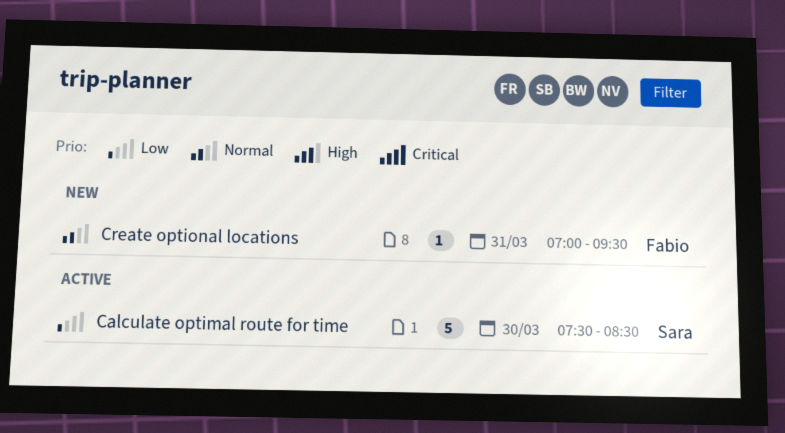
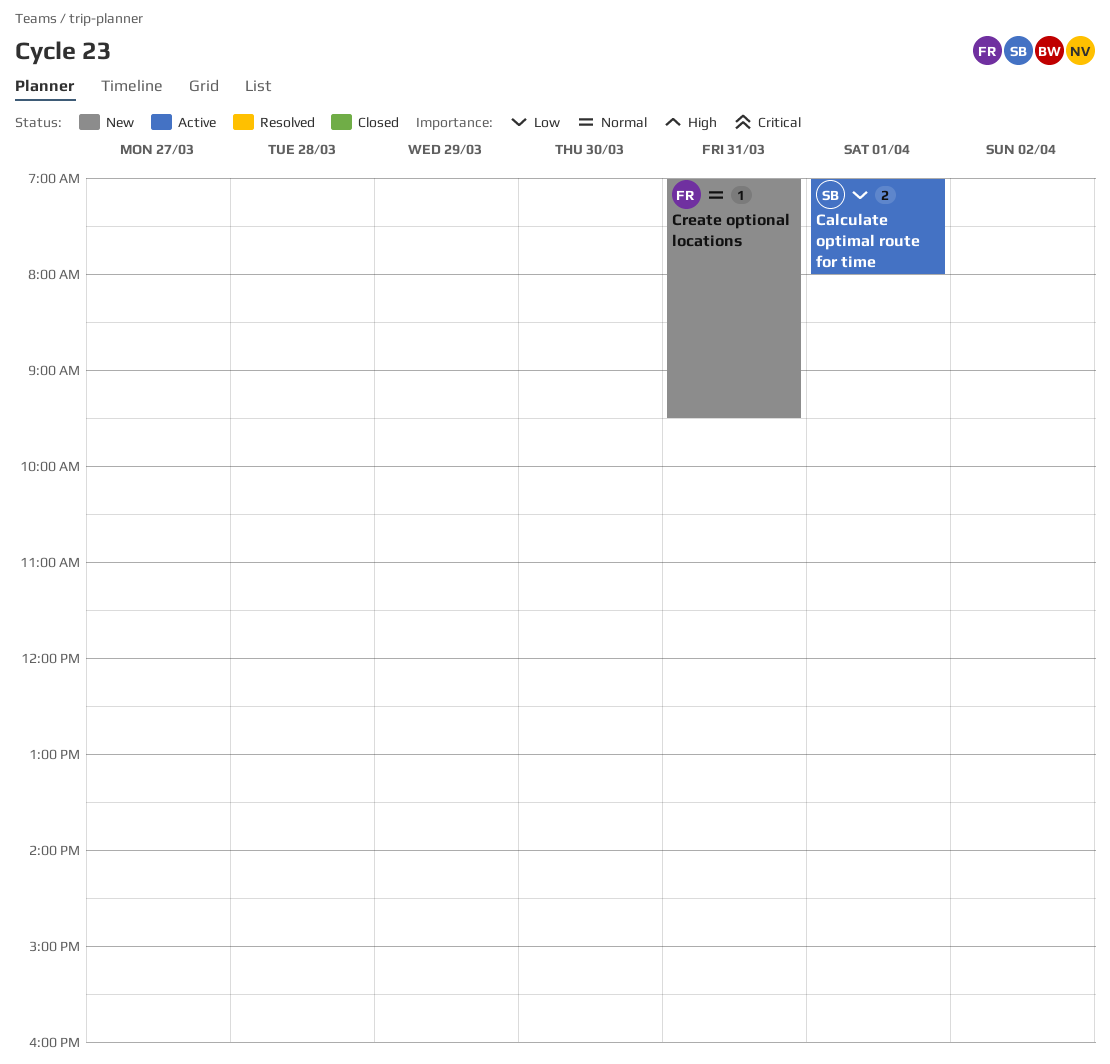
Calculate optimal route for time, estimate: 5 -> 2
Calculate optimal route for time, day: Mar 30 -> Apr 1
Calculate optimal route for time, begins: 07:30 -> 07:00
Calculate optimal route for time, ends: 08:30 -> 08:00

